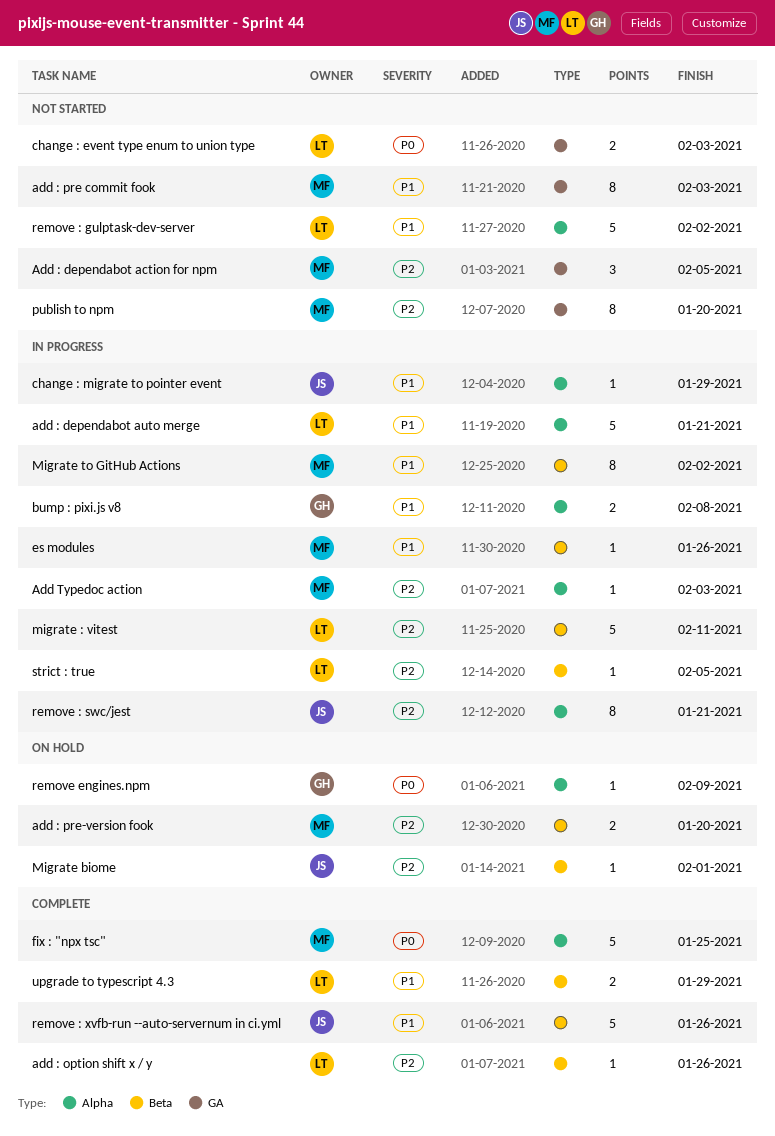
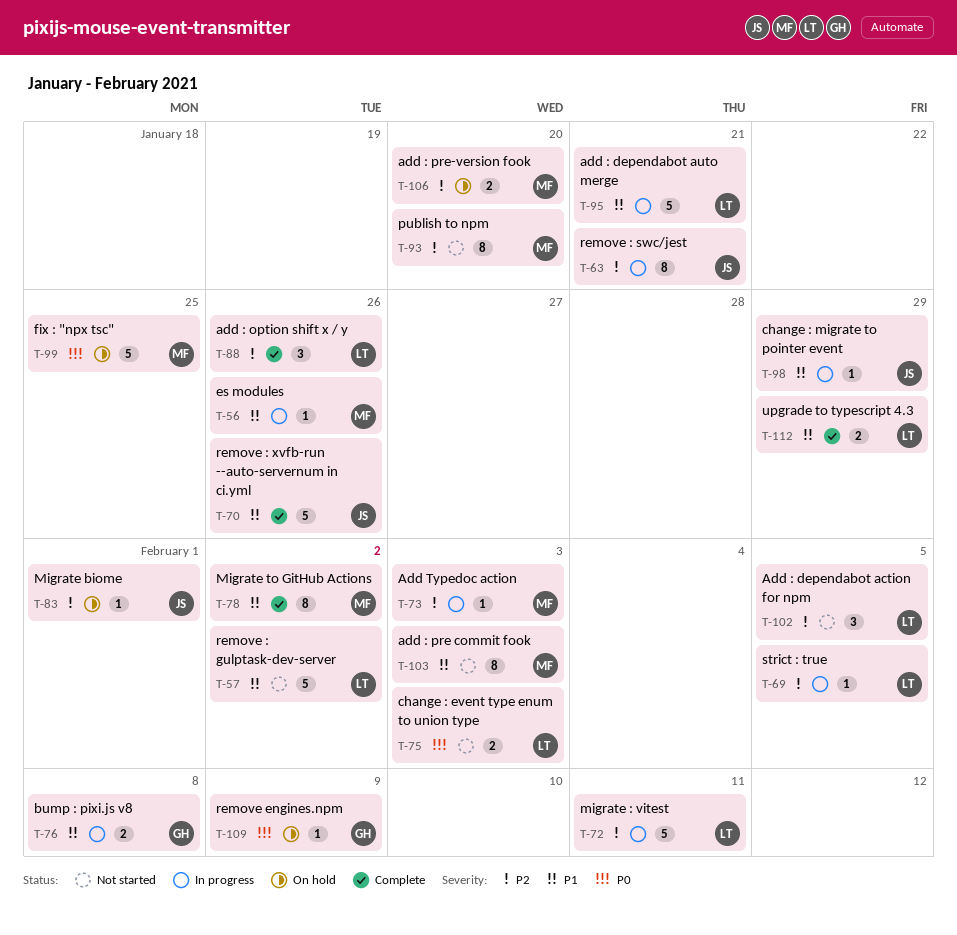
Add : dependabot action for npm, owner: MF -> LT
add : option shift x / y, estimate: 1 -> 3
fix : "npx tsc", status: Complete -> On hold
Migrate to GitHub Actions, status: In progress -> Complete

